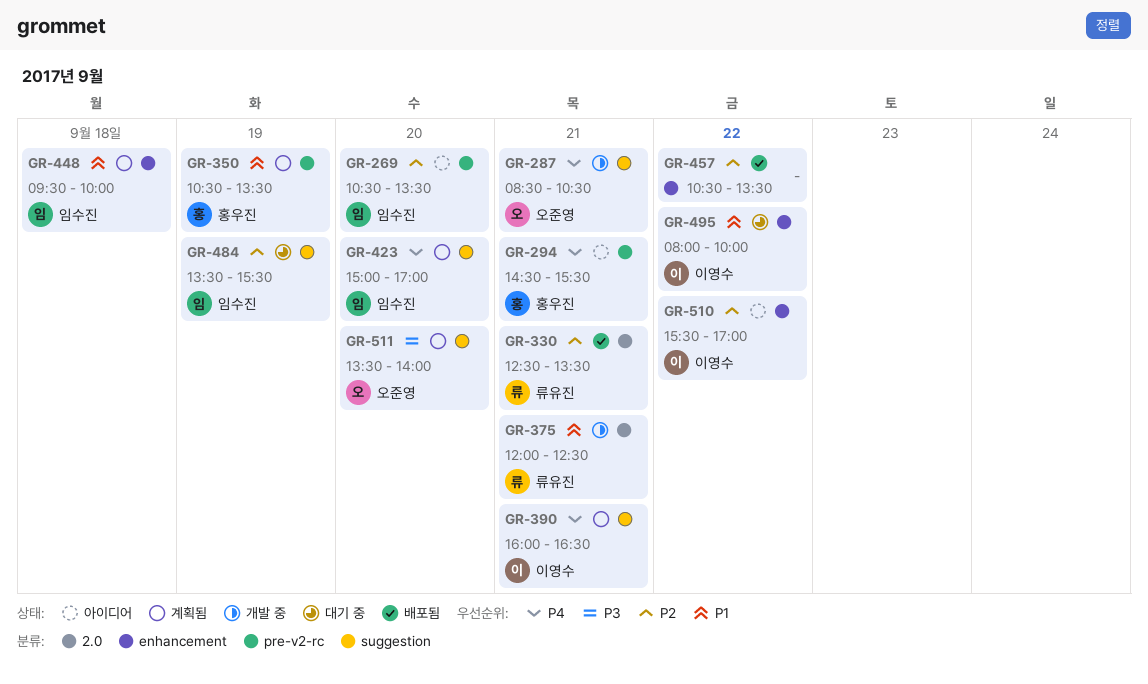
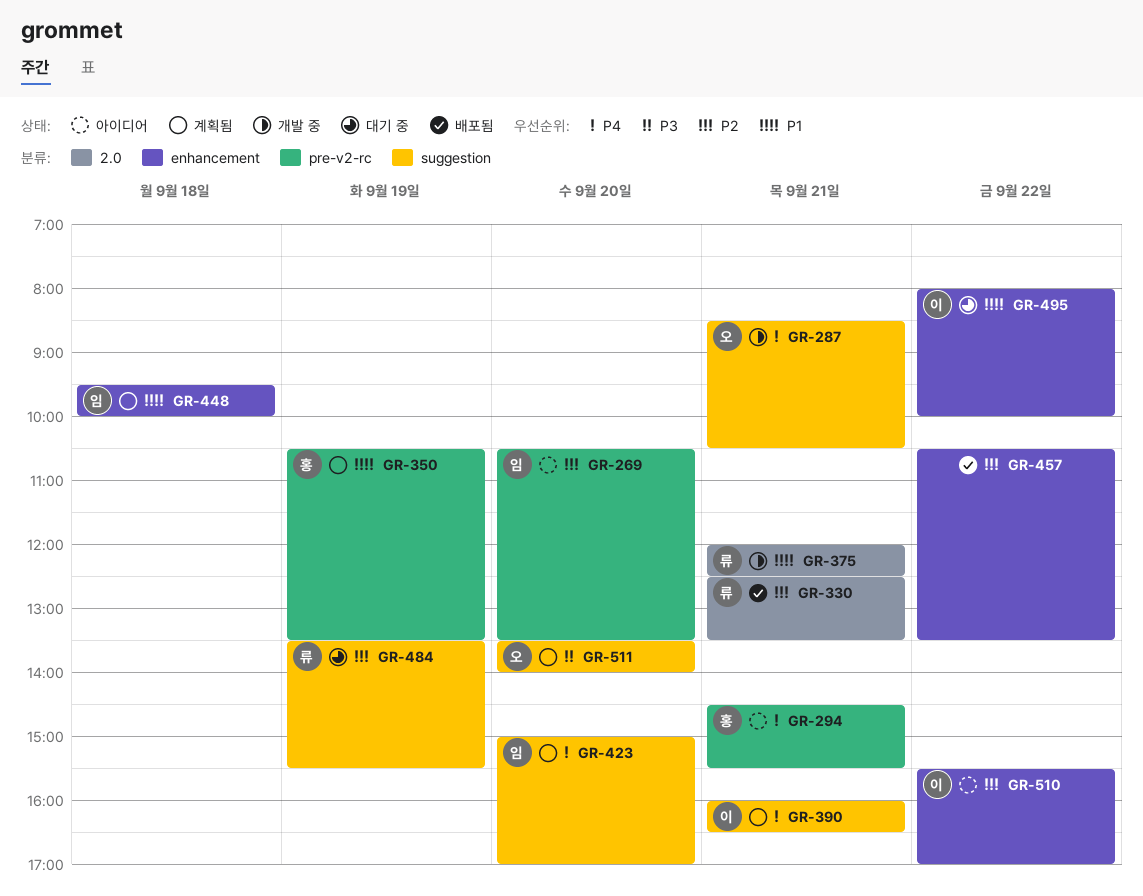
GR-484, owner: 임수진 -> 류유진

